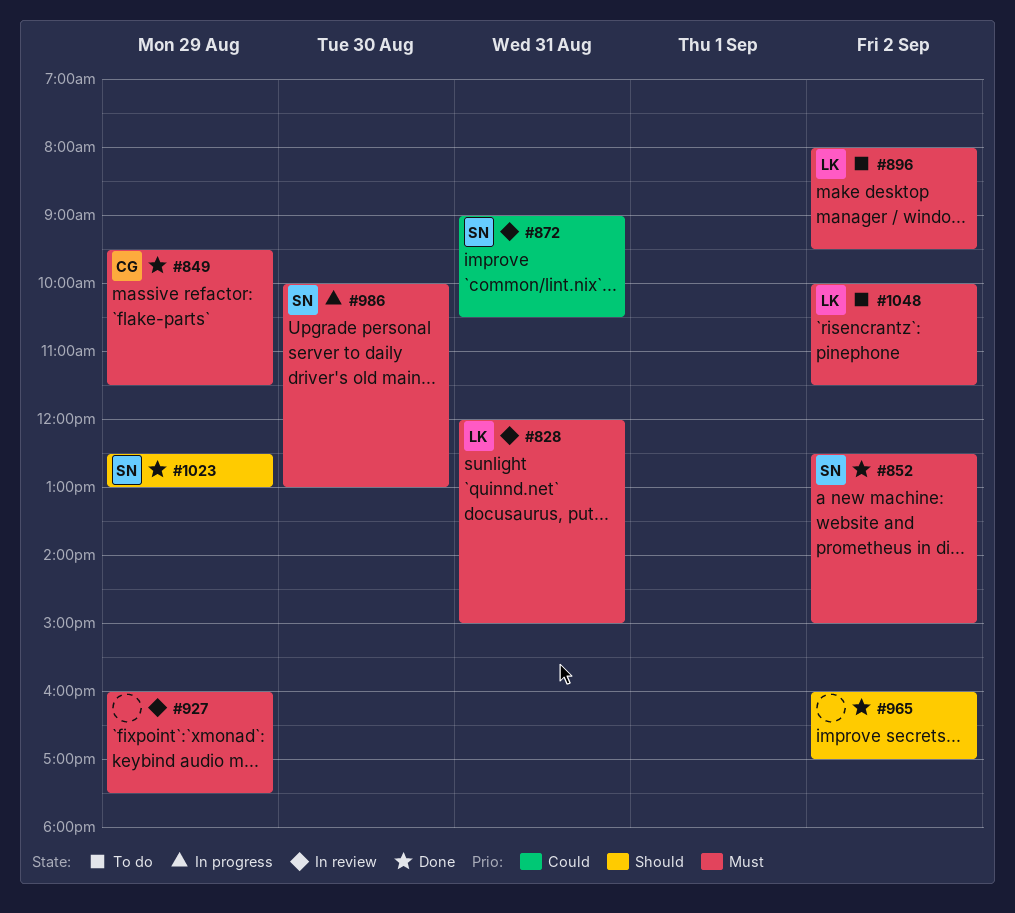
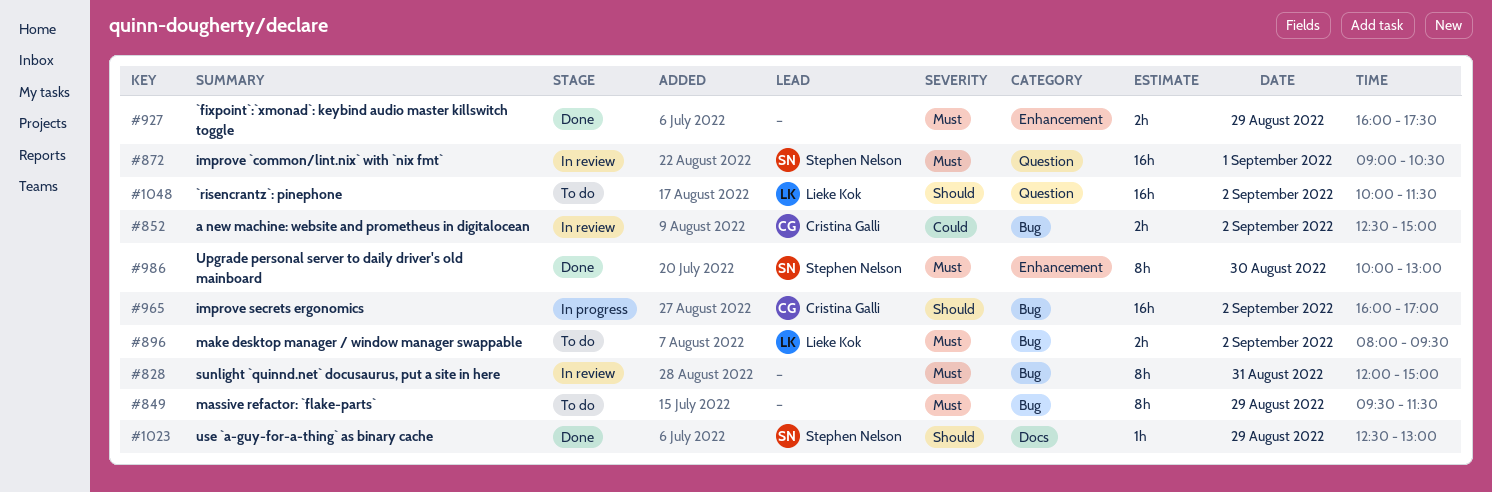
#828, owner: Lieke Kok -> none
#849, status: Done -> To do
#849, owner: Cristina Galli -> none
#852, status: Done -> In review
#852, owner: Stephen Nelson -> Cristina Galli
#852, priority: Must -> Could
#872, priority: Could -> Must
#872, day: Aug 31 -> Sep 1
#927, status: In review -> Done
#965, status: Done -> In progress
#965, owner: none -> Cristina Galli
#986, status: In progress -> Done
#1048, priority: Must -> Should

